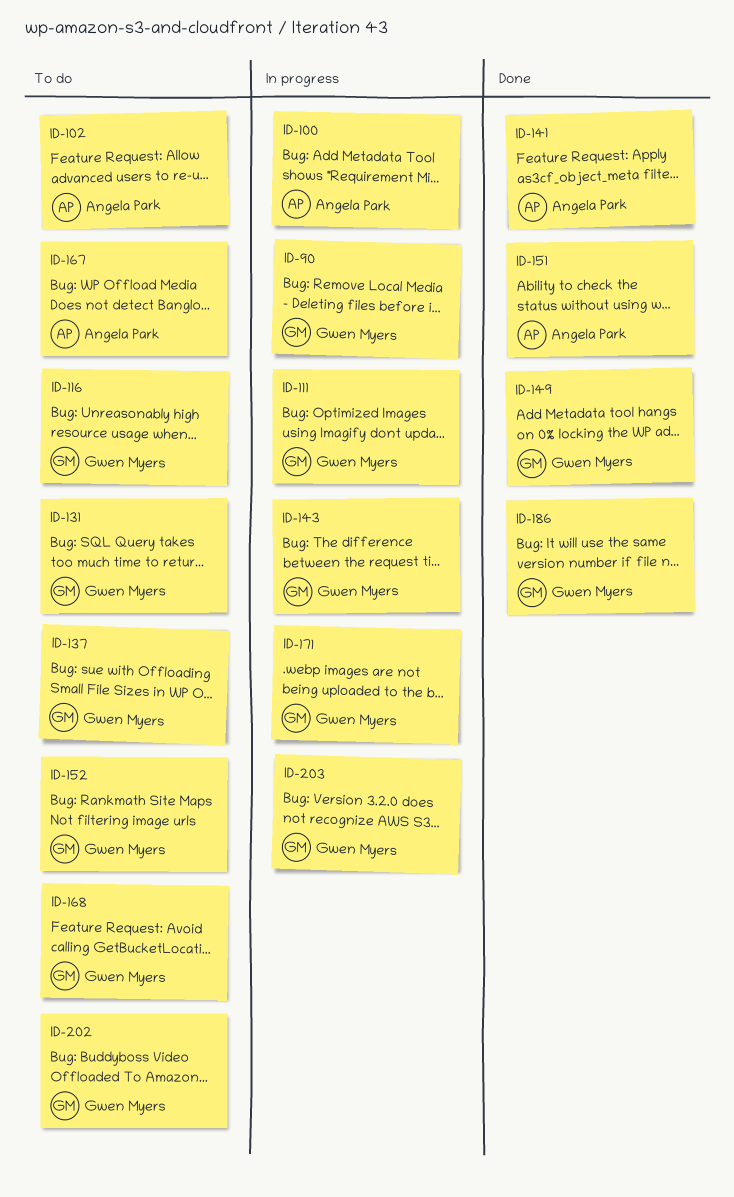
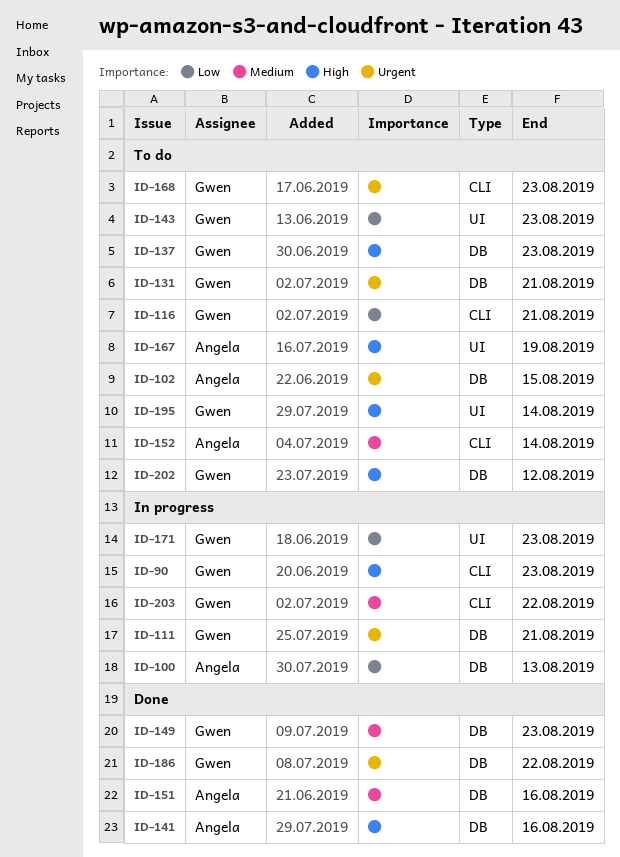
ID-143, status: In progress -> To do
ID-152, owner: Gwen Myers -> Angela Park
ID-195: none -> present

